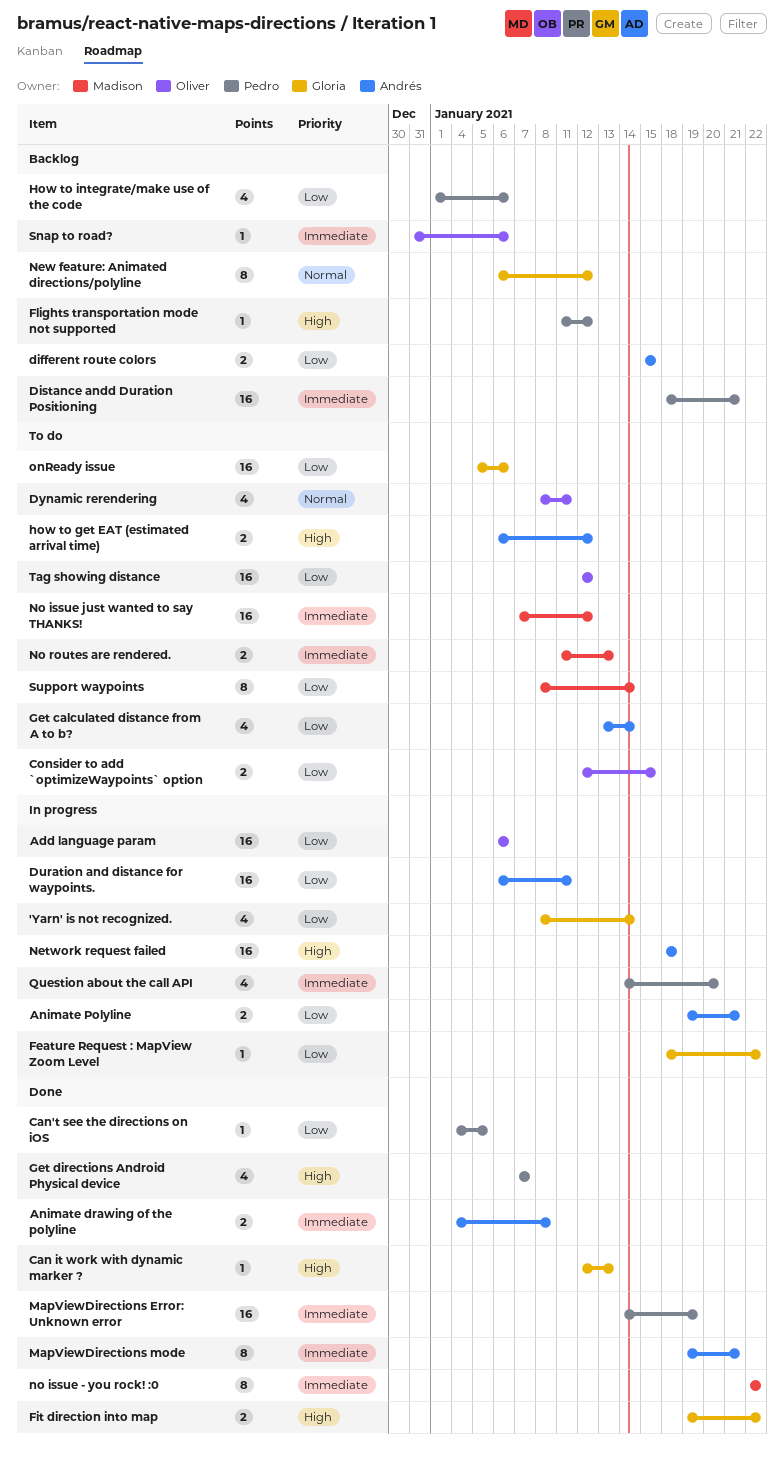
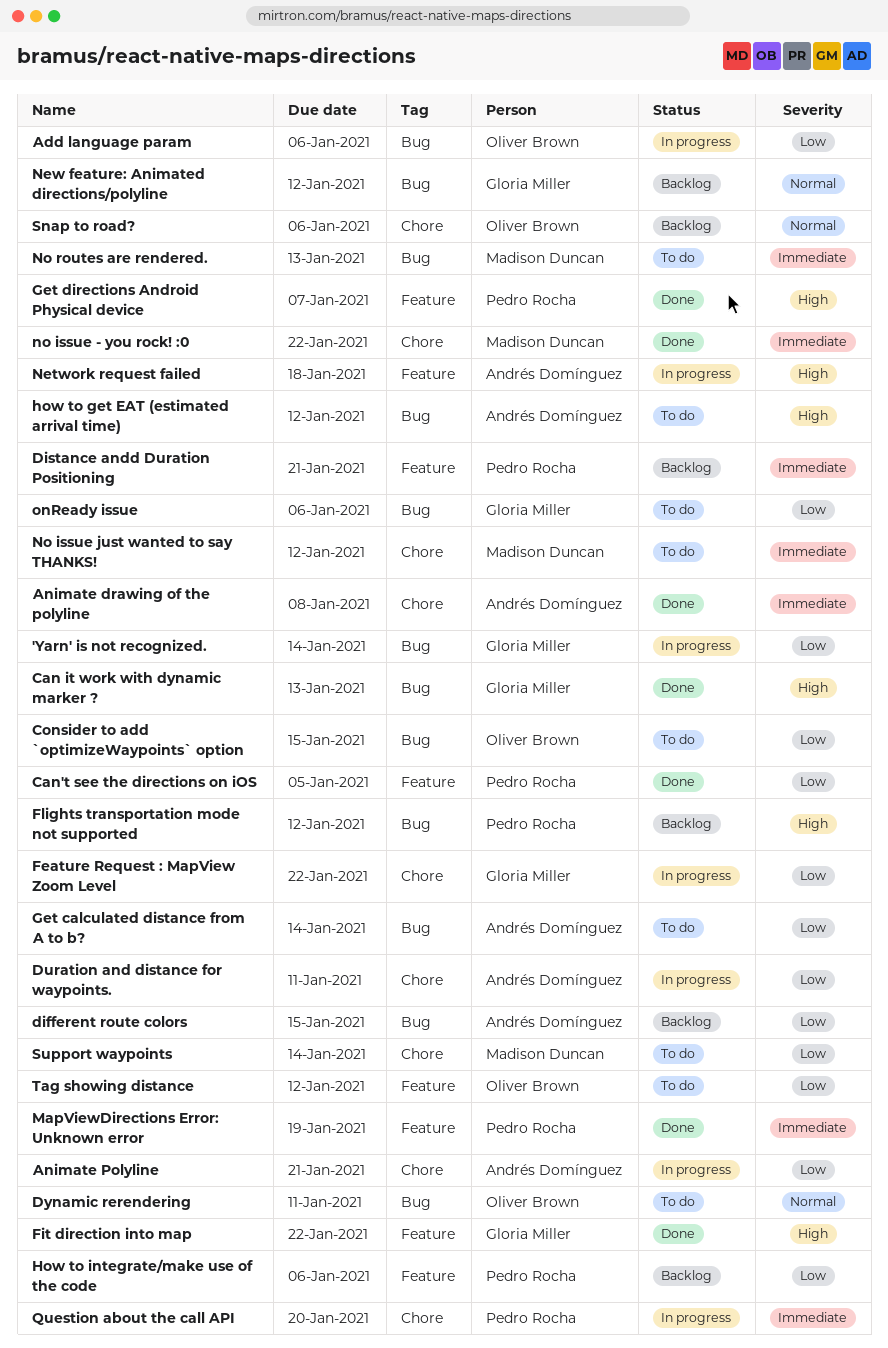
MapViewDirections mode: present -> none
Snap to road?, priority: Immediate -> Normal

